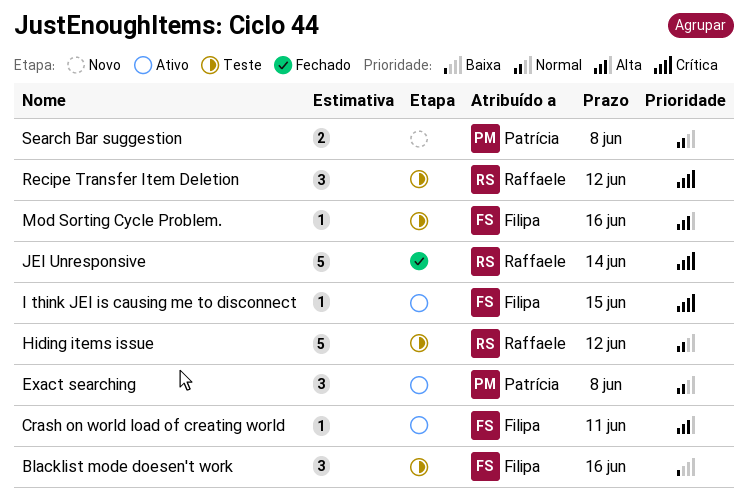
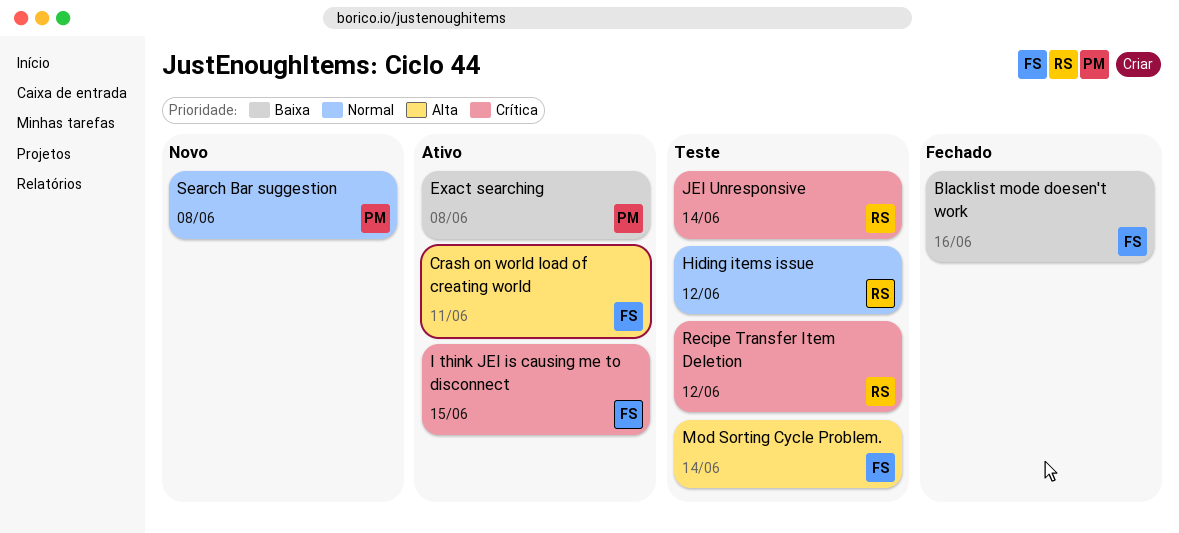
Blacklist mode doesen't work, status: Teste -> Fechado
Exact searching, priority: Normal -> Baixa
JEI Unresponsive, status: Fechado -> Teste
Mod Sorting Cycle Problem., due: Jun 16 -> Jun 14

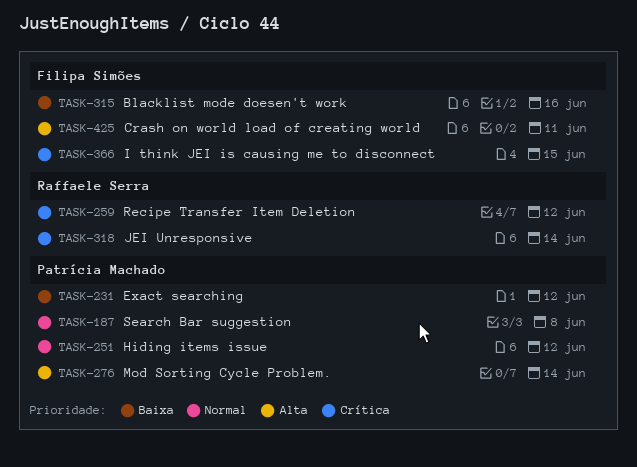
Exact searching, due: Jun 8 -> Jun 12
Hiding items issue, owner: Raffaele Serra -> Patrícia Machado
Mod Sorting Cycle Problem., owner: Filipa Simões -> Patrícia Machado

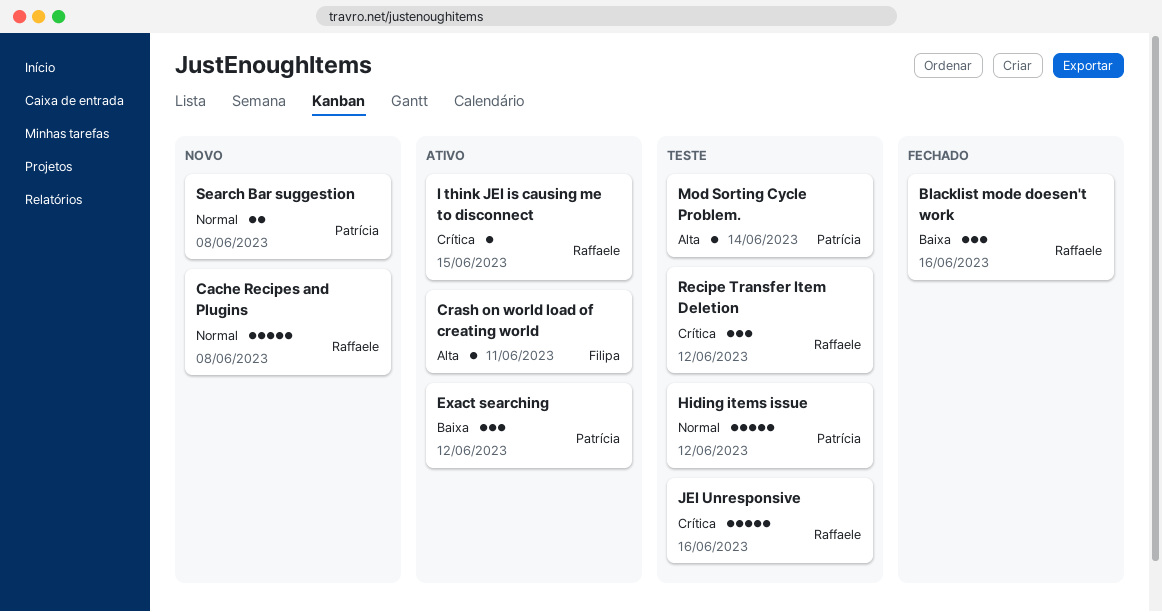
Blacklist mode doesen't work, owner: Filipa Simões -> Raffaele Serra
Cache Recipes and Plugins: none -> present
I think JEI is causing me to disconnect, owner: Filipa Simões -> Raffaele Serra
JEI Unresponsive, due: Jun 14 -> Jun 16

